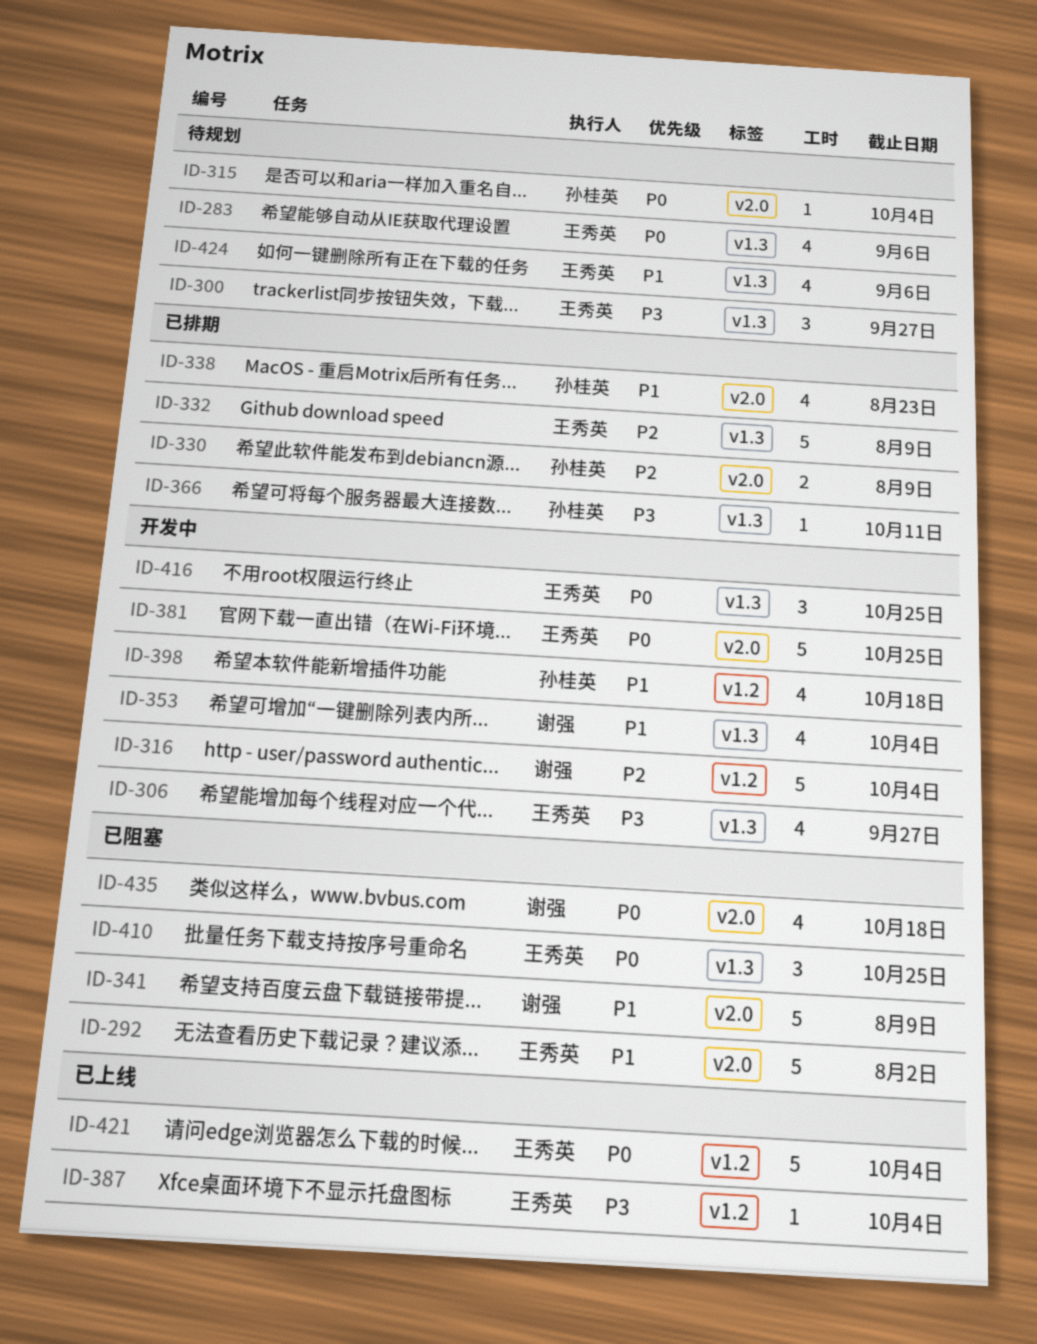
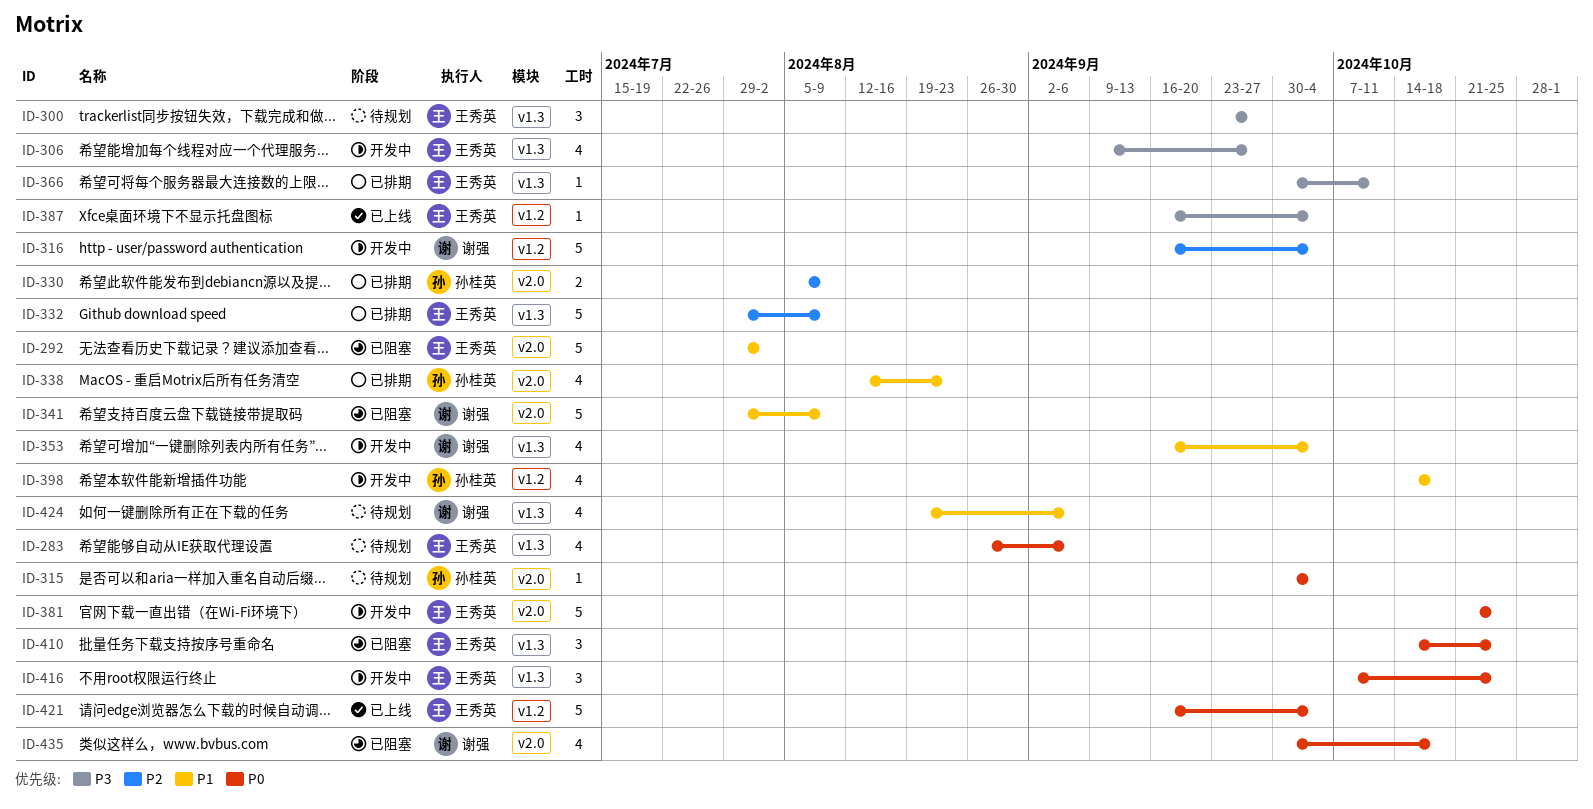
ID-366, owner: 孙桂英 -> 王秀英
ID-424, owner: 王秀英 -> 谢强

